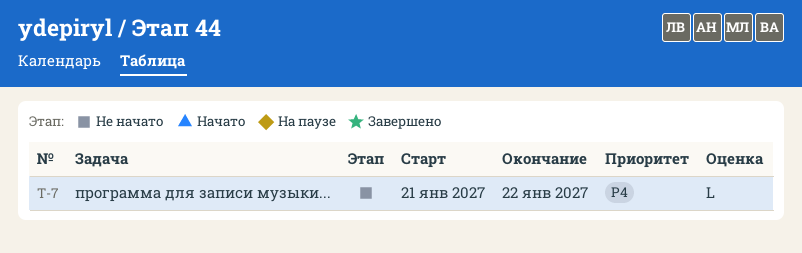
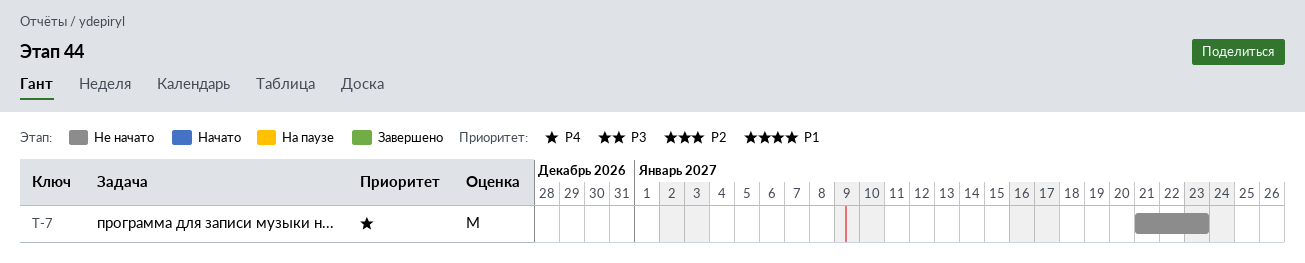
T-7, estimate: L -> M
T-7, due: Jan 22 -> Jan 23

